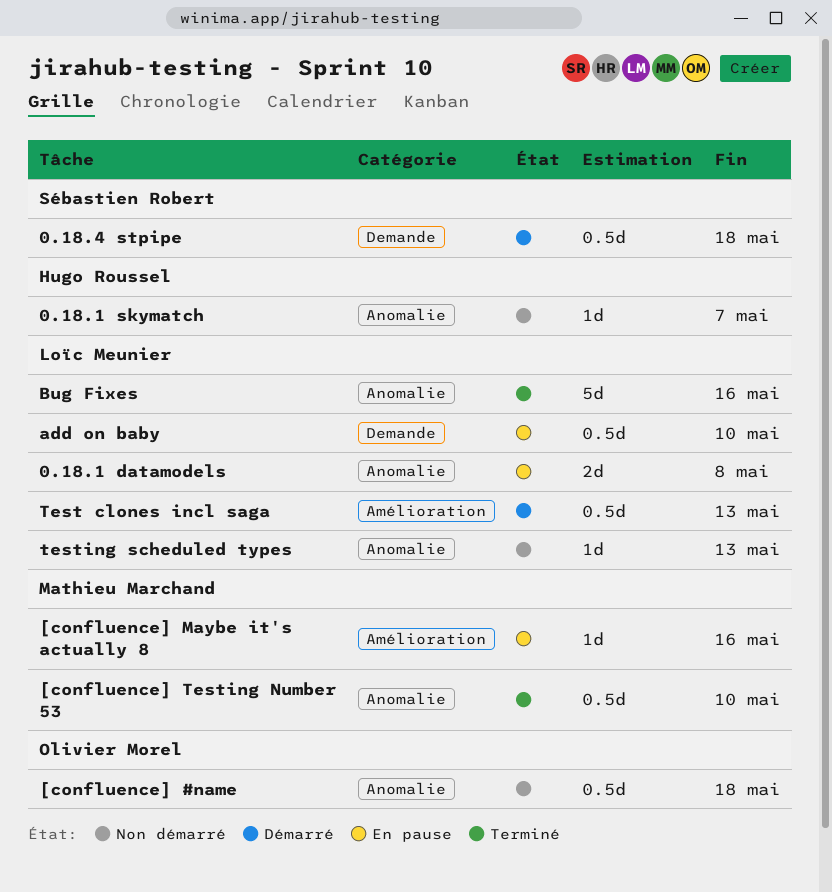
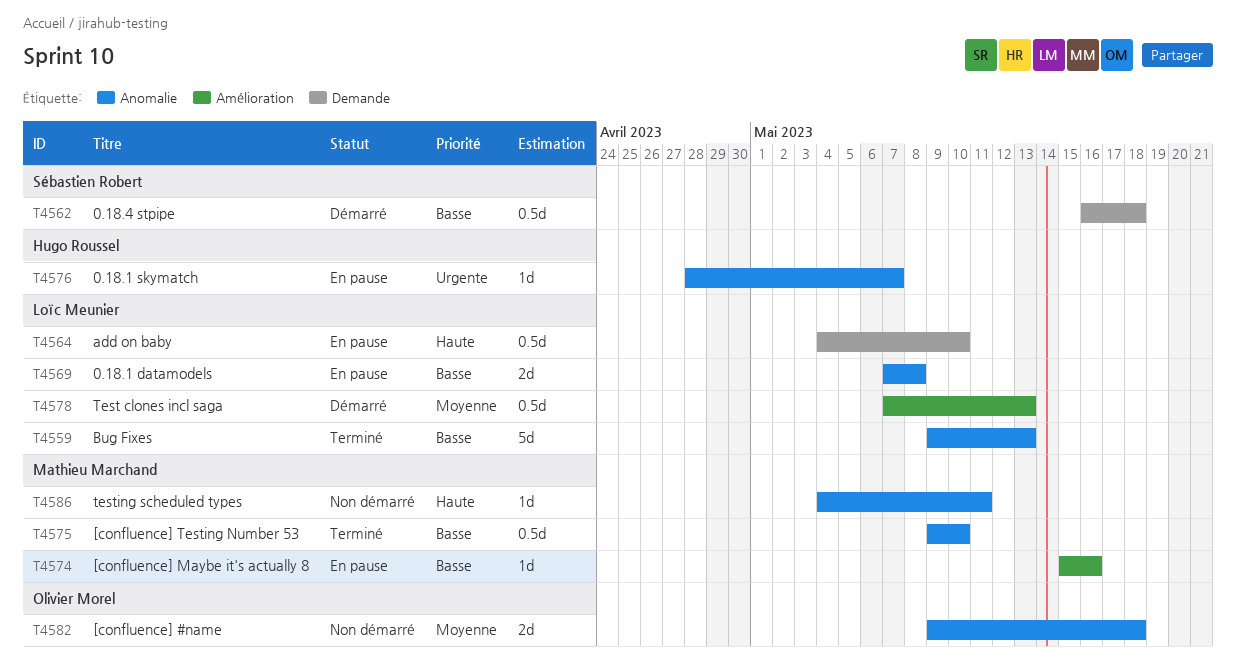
0.18.1 skymatch, status: Non démarré -> En pause
[confluence] #name, estimate: 0.5d -> 2d
Bug Fixes, due: May 16 -> May 13
testing scheduled types, owner: Loïc Meunier -> Mathieu Marchand
testing scheduled types, due: May 13 -> May 11

